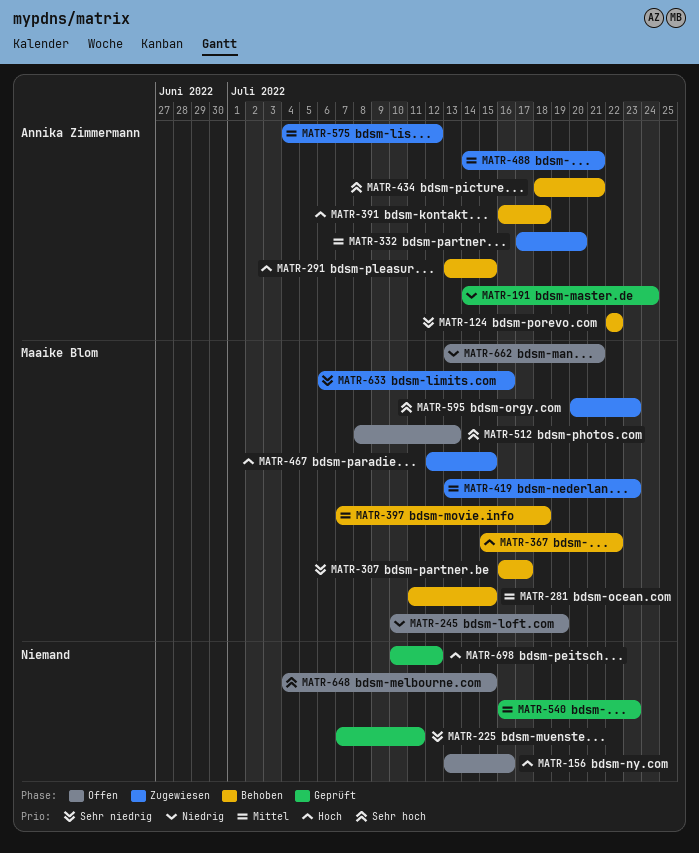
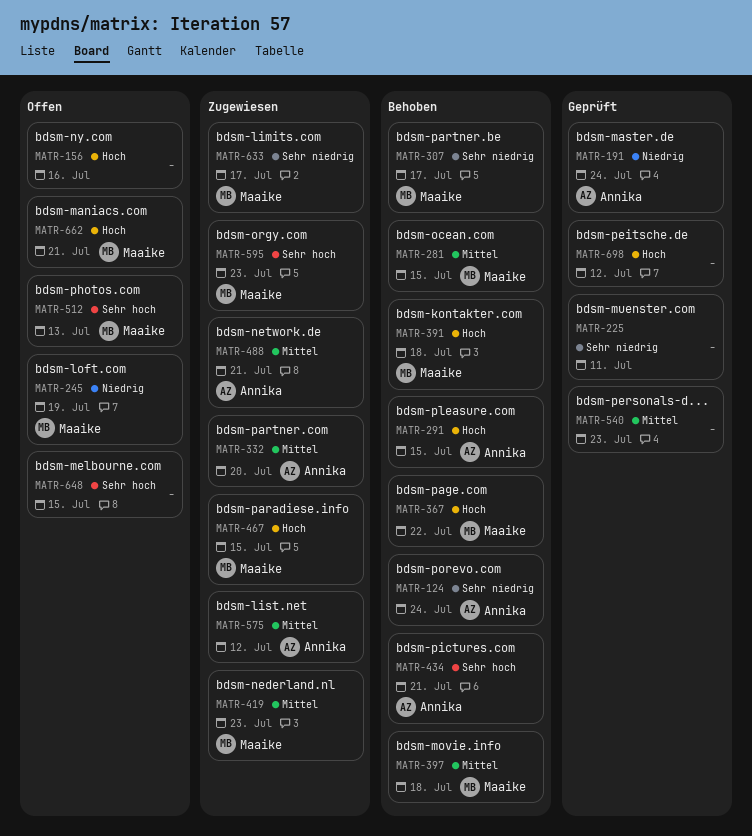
MATR-124, due: Jul 22 -> Jul 24
MATR-391, owner: Annika Zimmermann -> Maaike Blom
MATR-633, due: Jul 16 -> Jul 17
MATR-662, priority: Niedrig -> Hoch

